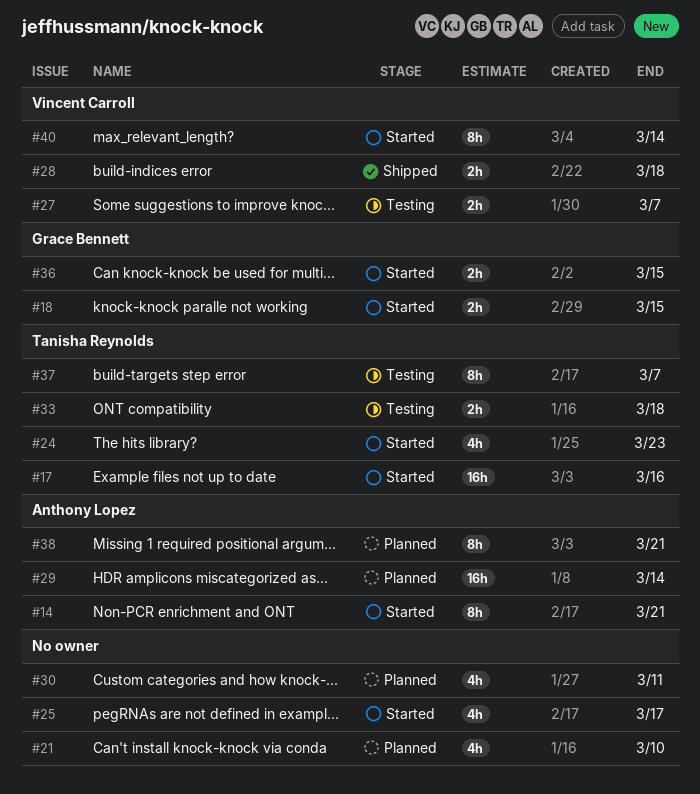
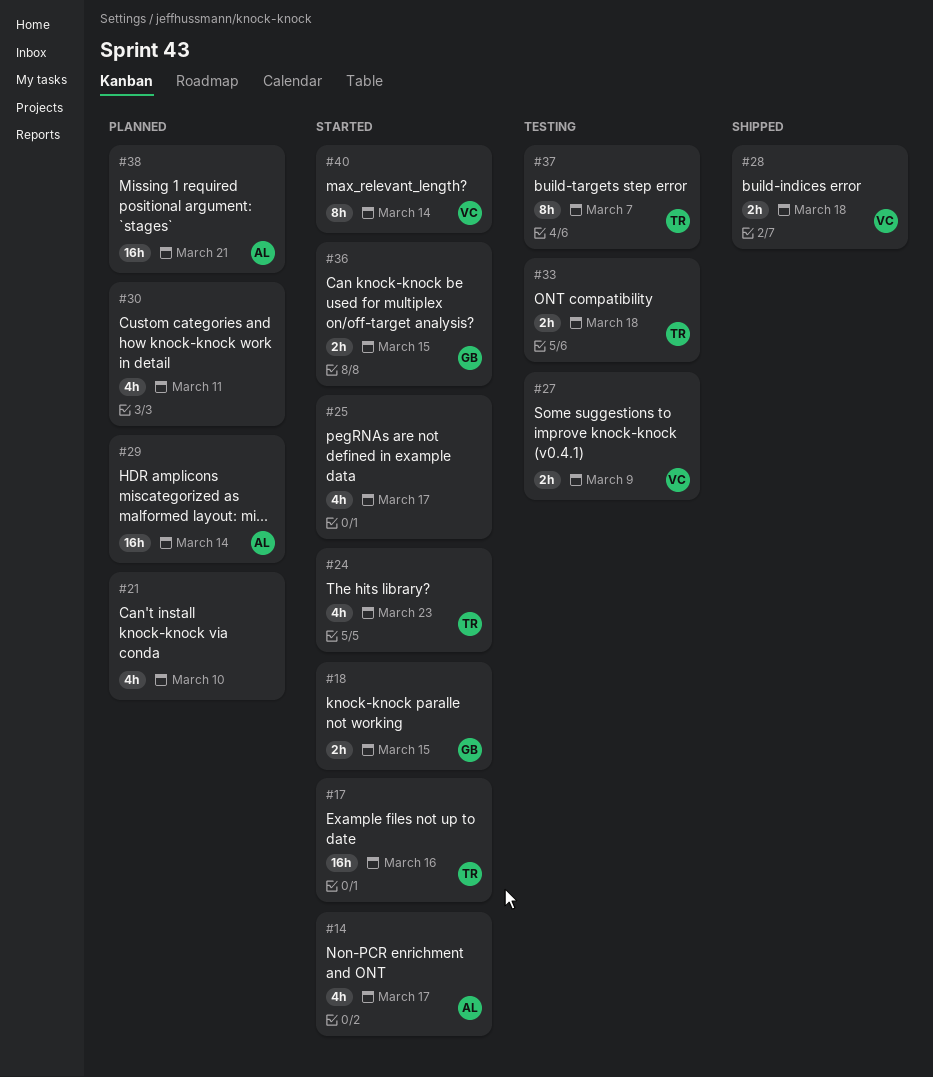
#14, estimate: 8h -> 4h
#14, due: Mar 21 -> Mar 17
#27, due: Mar 7 -> Mar 9
#38, estimate: 8h -> 16h

